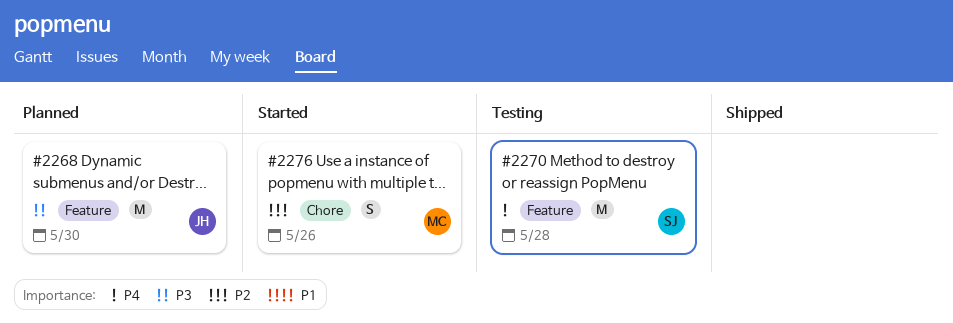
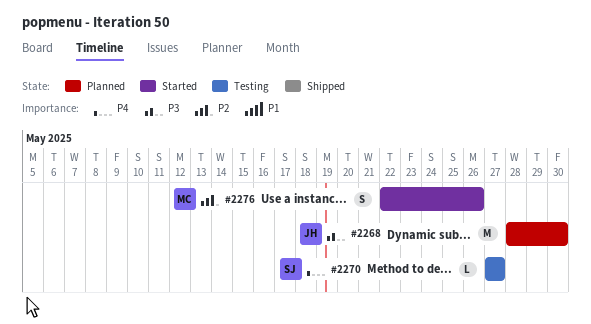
#2270, estimate: M -> L
#2270, due: May 28 -> May 27

